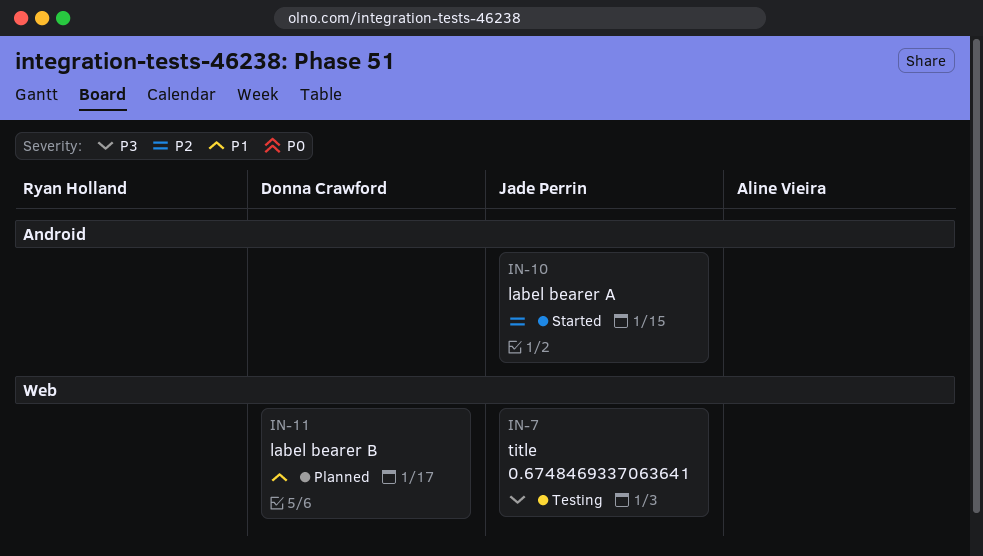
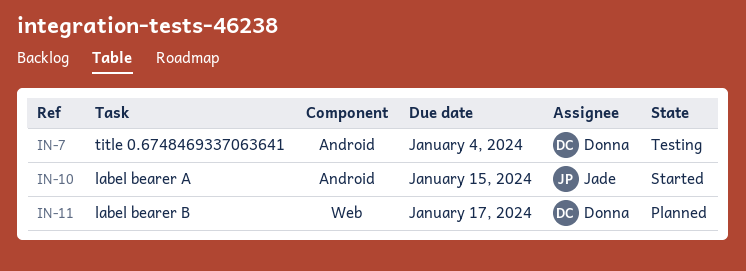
IN-7, owner: Jade Perrin -> Donna Crawford
IN-7, label: Web -> Android
IN-7, due: Jan 3 -> Jan 4

